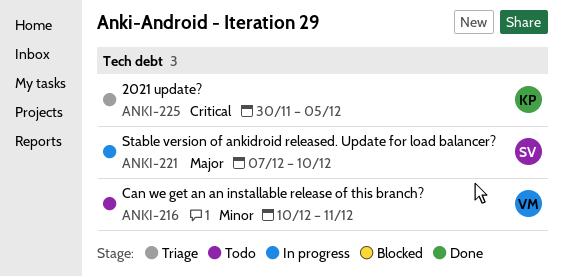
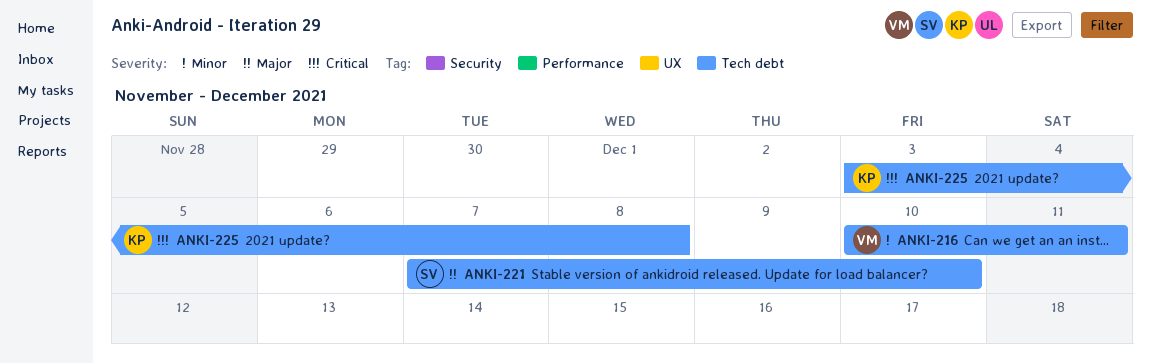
ANKI-225, start: Nov 30 -> Dec 3
ANKI-225, due: Dec 5 -> Dec 8

